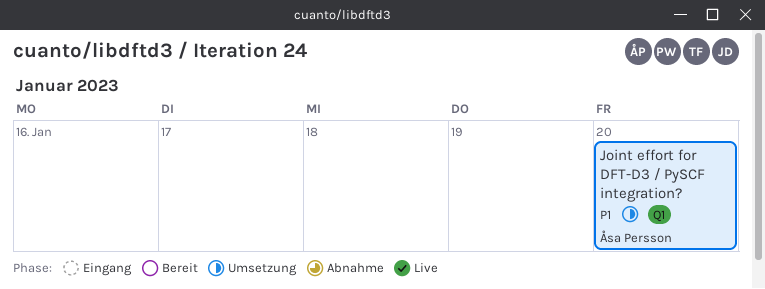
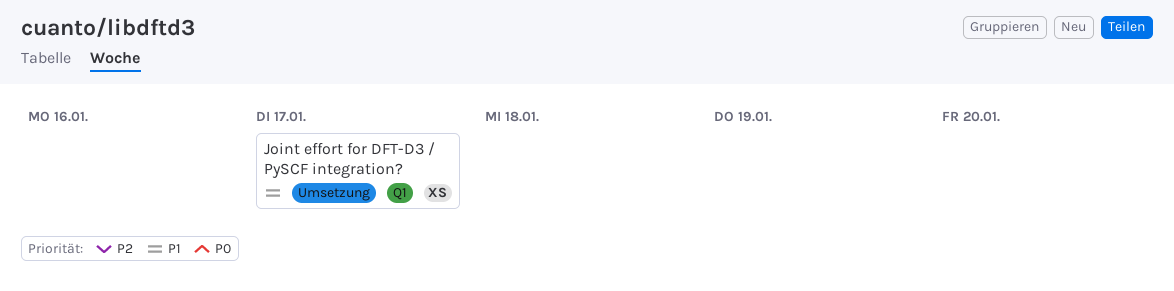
Joint effort for DFT-D3 / PySCF integration?, due: Jan 20 -> Jan 17

